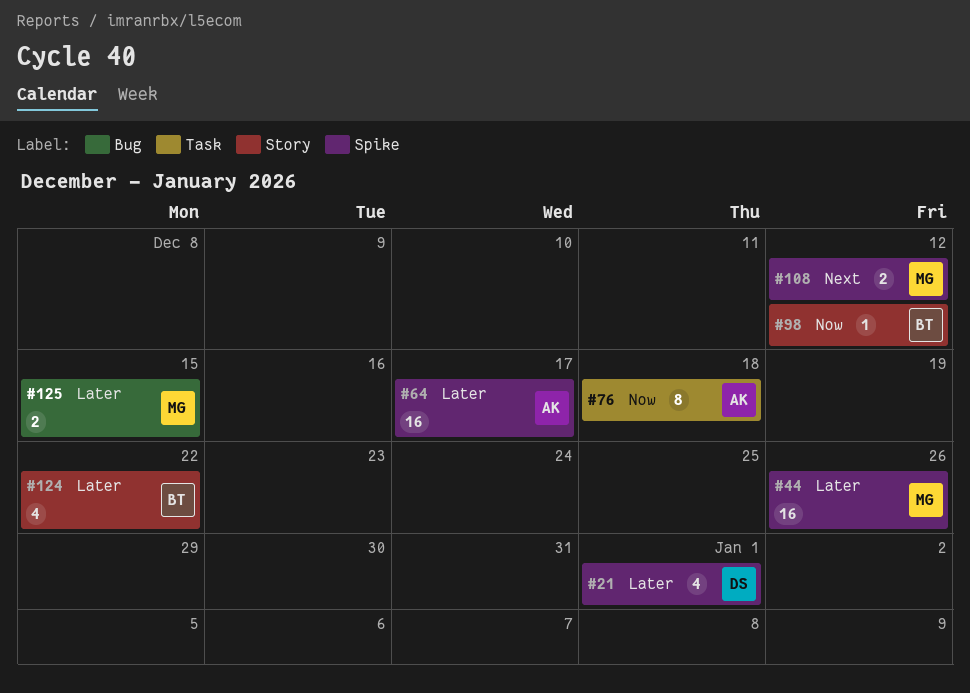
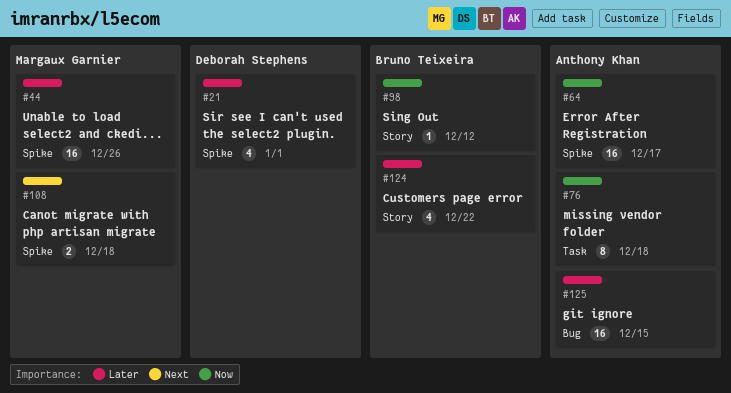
#64, priority: Later -> Now
#108, due: Dec 12 -> Dec 18
#125, owner: Margaux Garnier -> Anthony Khan
#125, estimate: 2 -> 16

